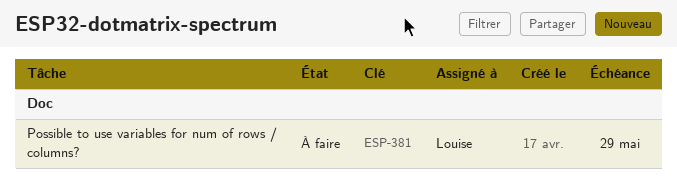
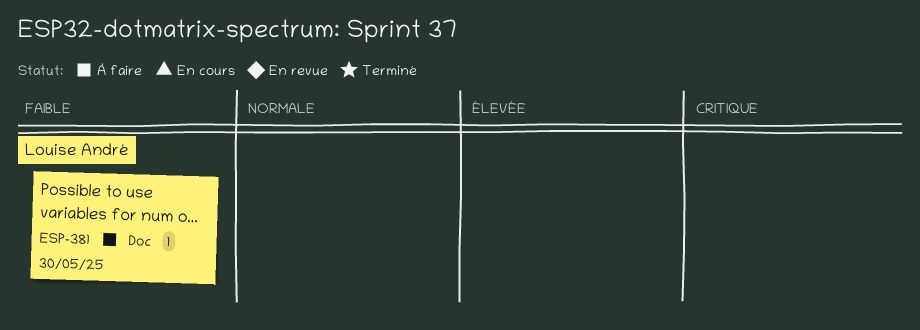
ESP-381, due: May 29 -> May 30

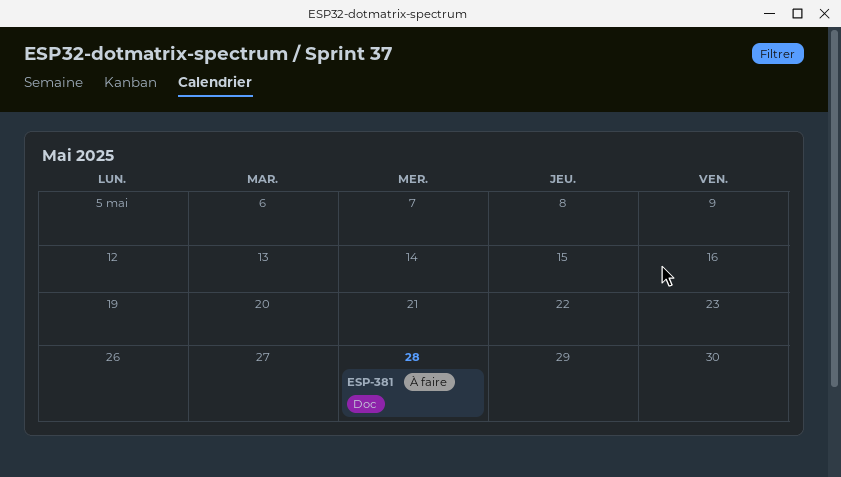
ESP-381, due: May 30 -> May 28

